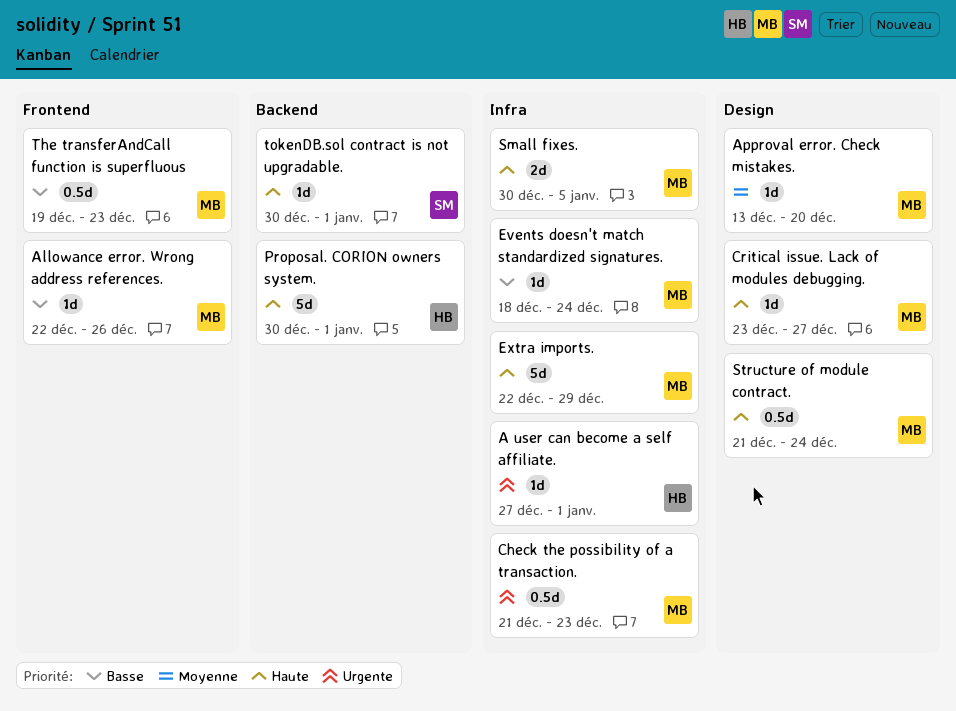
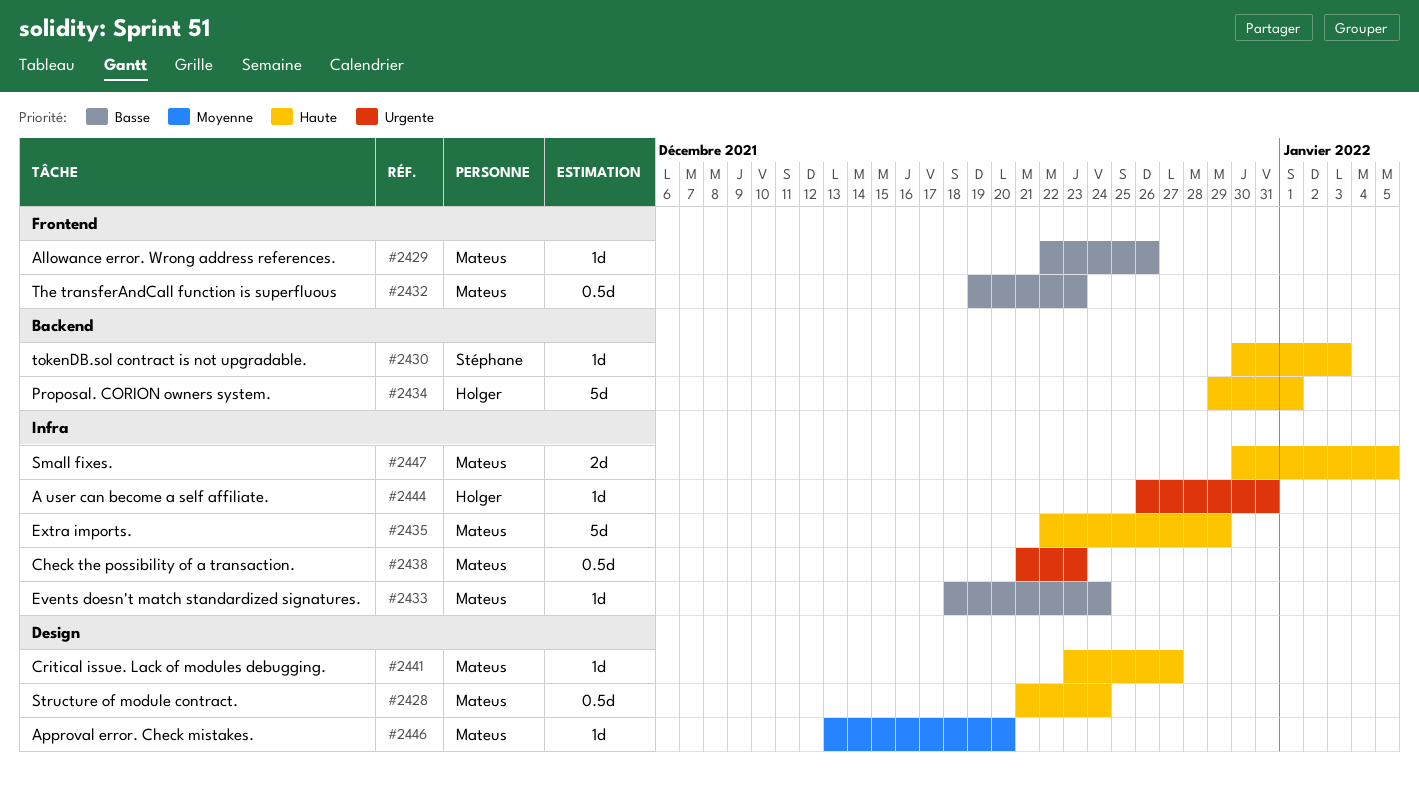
A user can become a self affiliate., start: Dec 27 -> Dec 26
A user can become a self affiliate., due: Jan 1 -> Dec 31
Proposal. CORION owners system., start: Dec 30 -> Dec 29
tokenDB.sol contract is not upgradable., due: Jan 1 -> Jan 3

